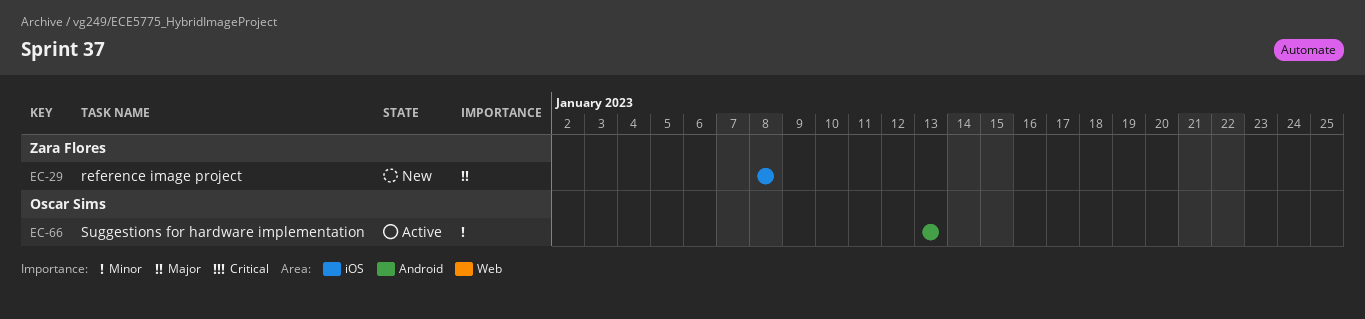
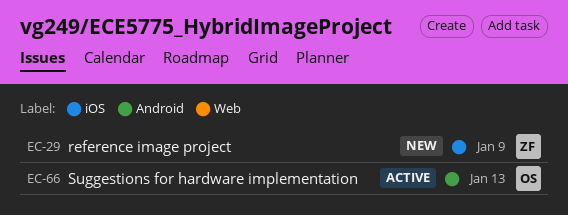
EC-29, due: Jan 8 -> Jan 9

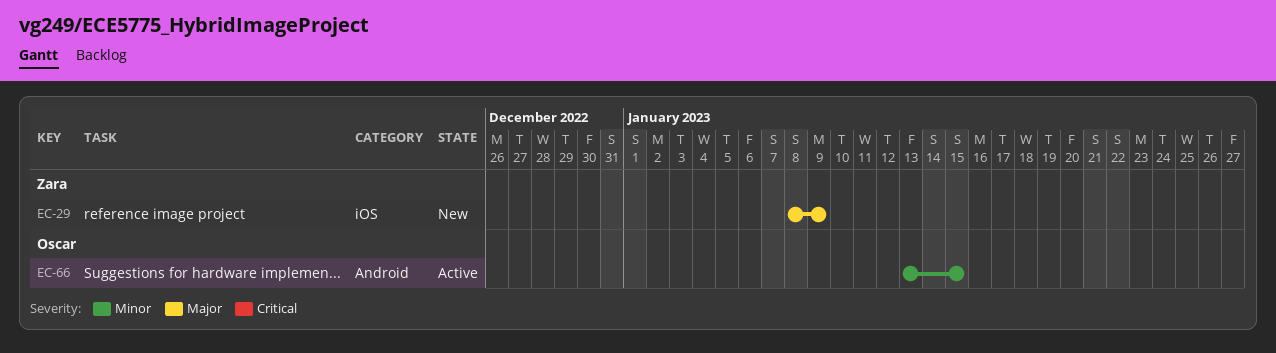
EC-66, due: Jan 13 -> Jan 15

